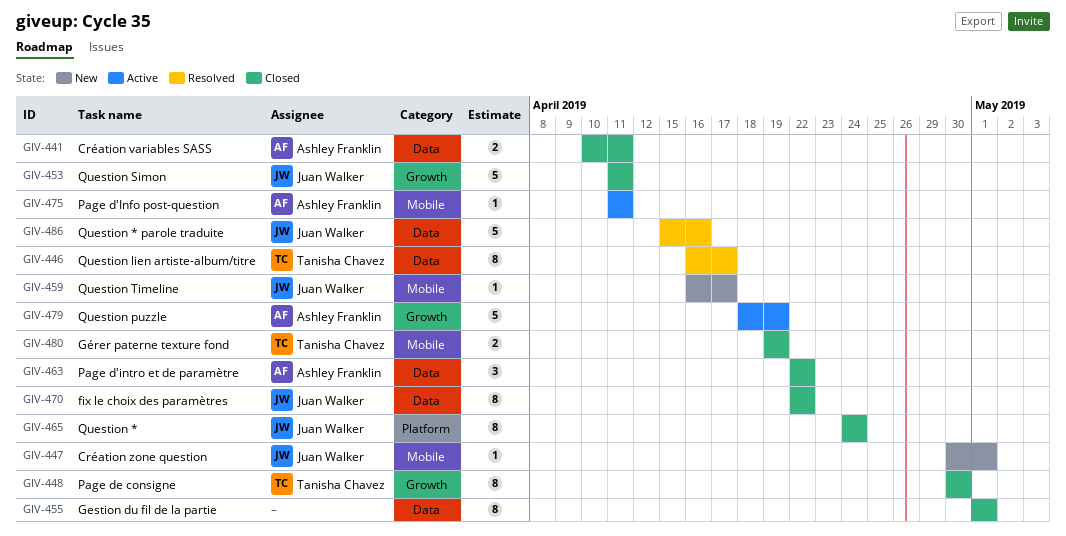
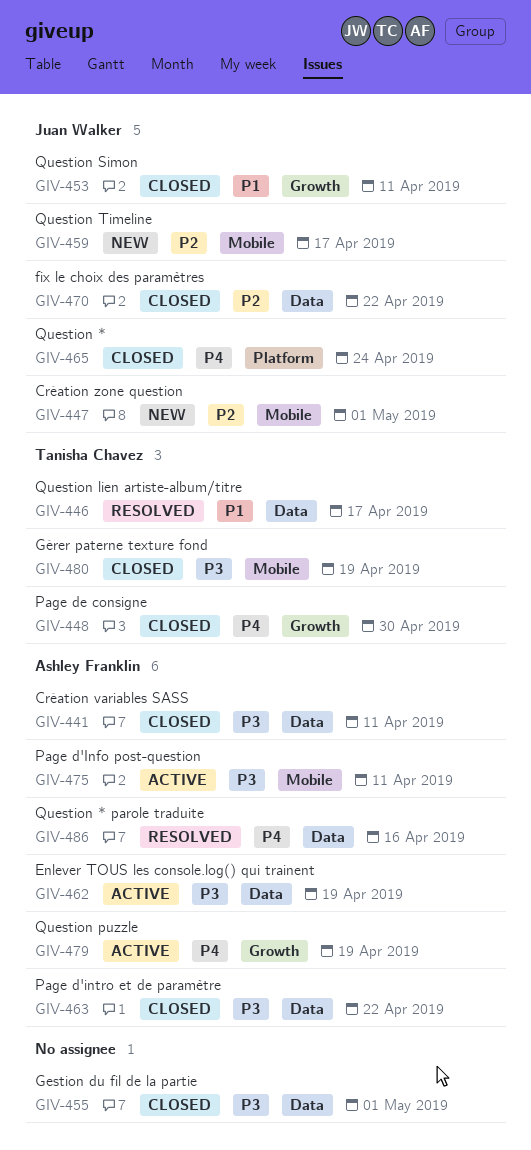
GIV-462: none -> present
GIV-486, owner: Juan Walker -> Ashley Franklin

